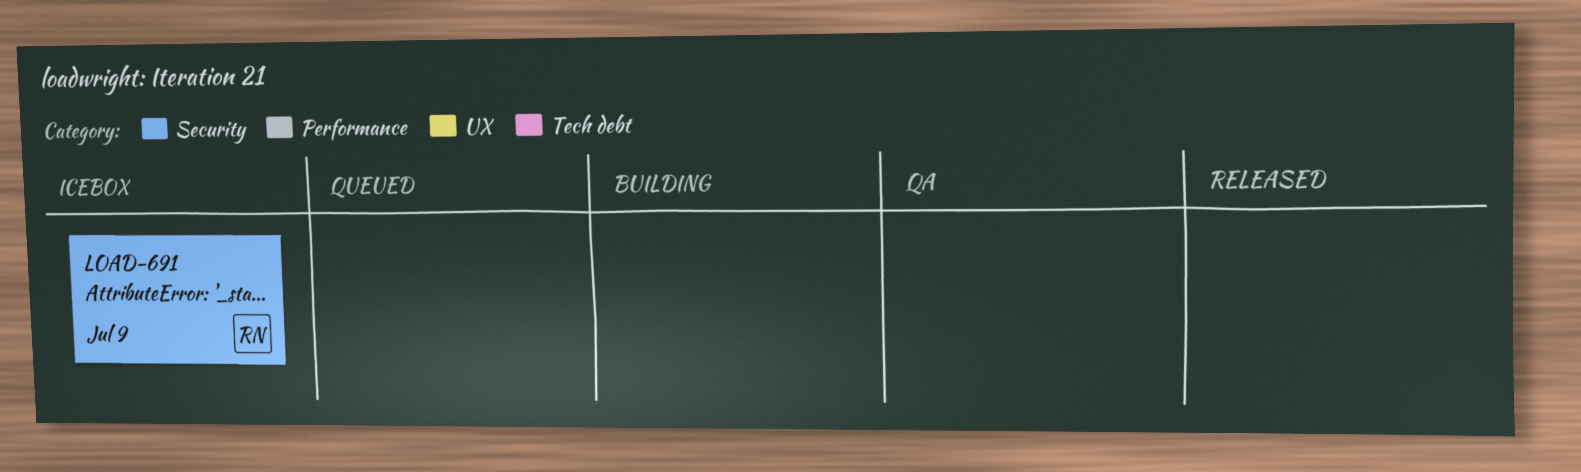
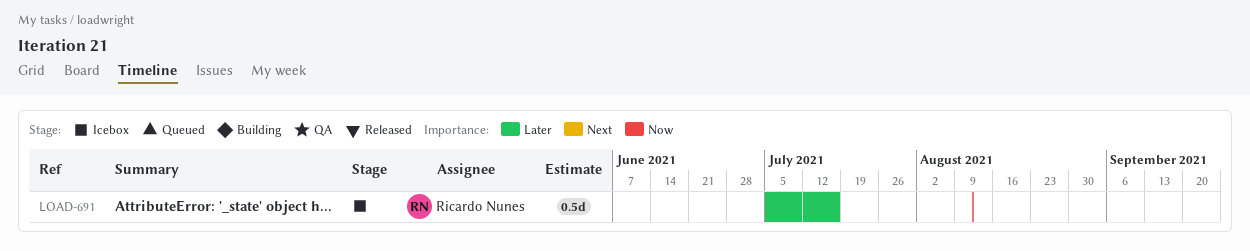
LOAD-691, due: Jul 9 -> Jul 16

